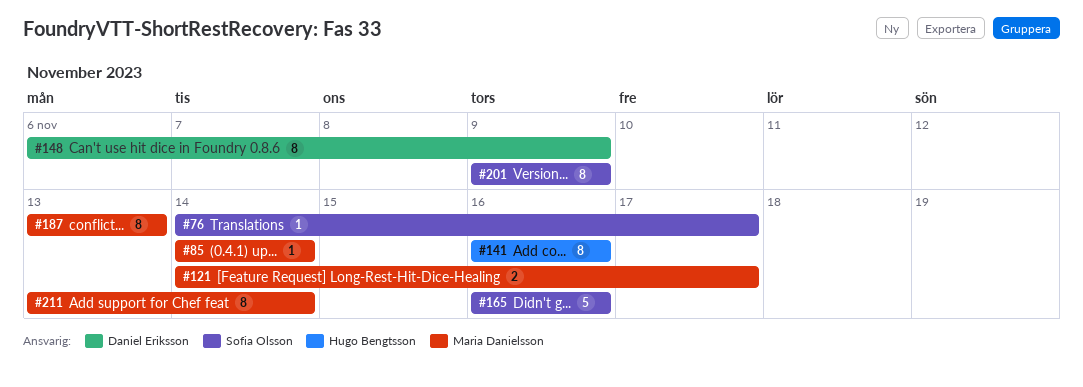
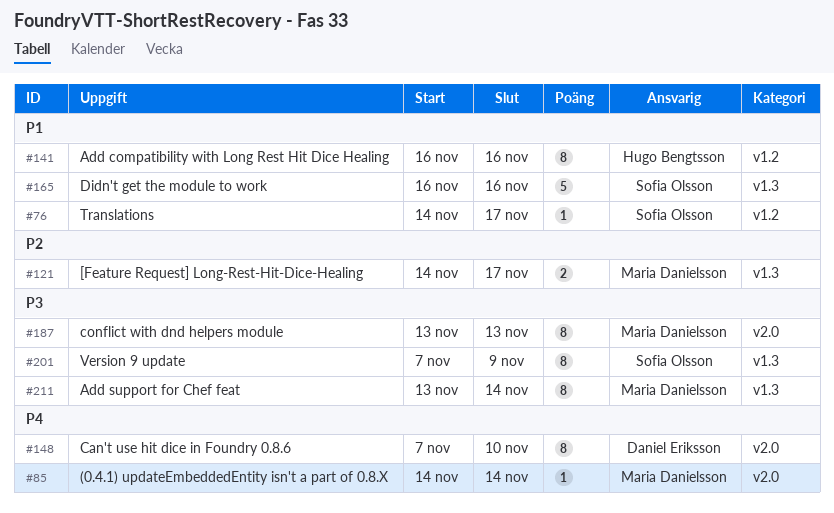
#148, start: Nov 6 -> Nov 7
#148, due: Nov 9 -> Nov 10
#201, start: Nov 9 -> Nov 7

